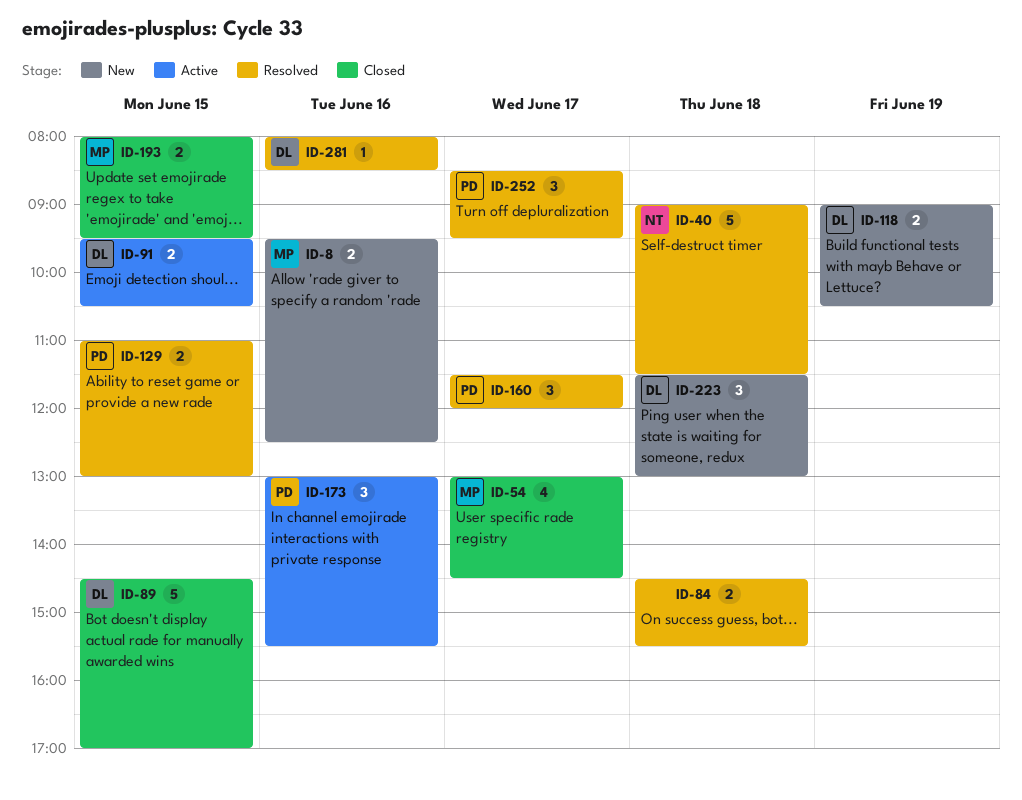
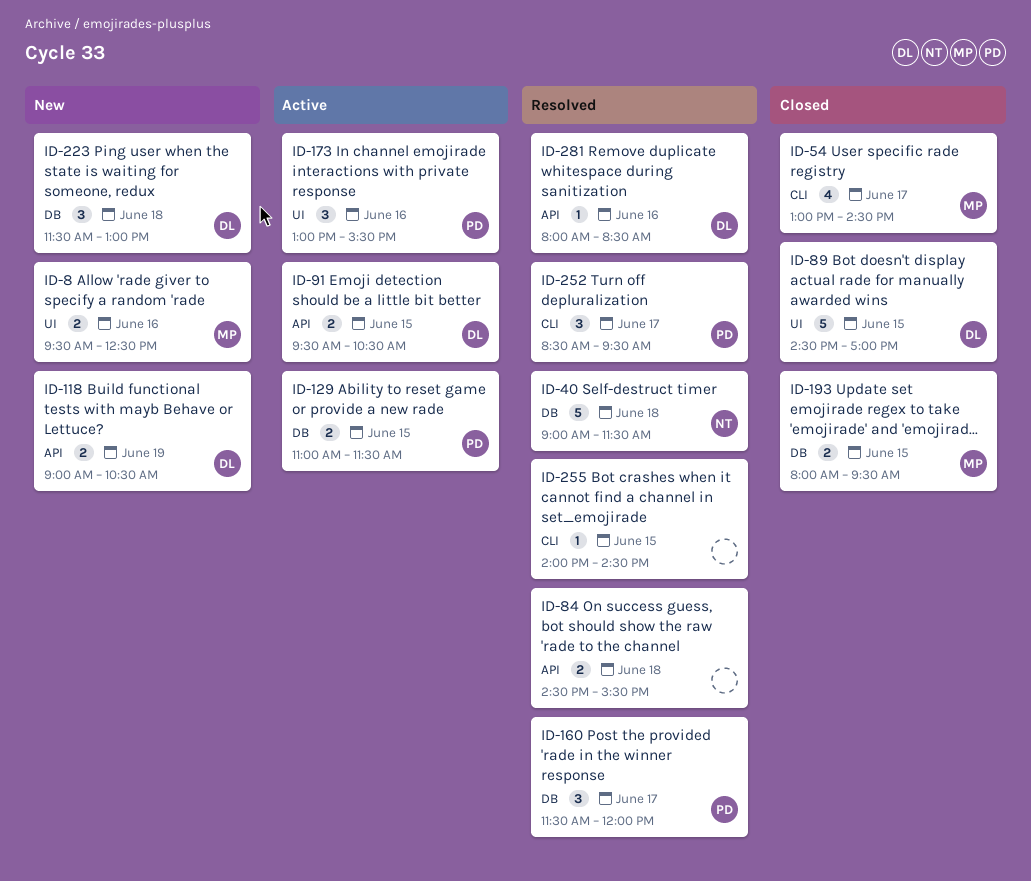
ID-129, status: Resolved -> Active
ID-129, ends: 13:00 -> 11:30
ID-255: none -> present

